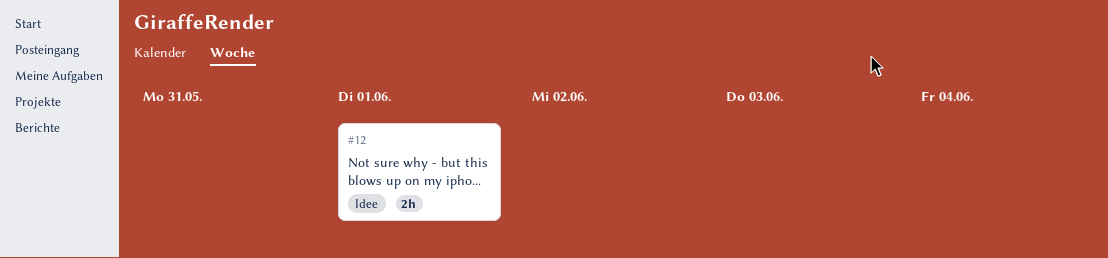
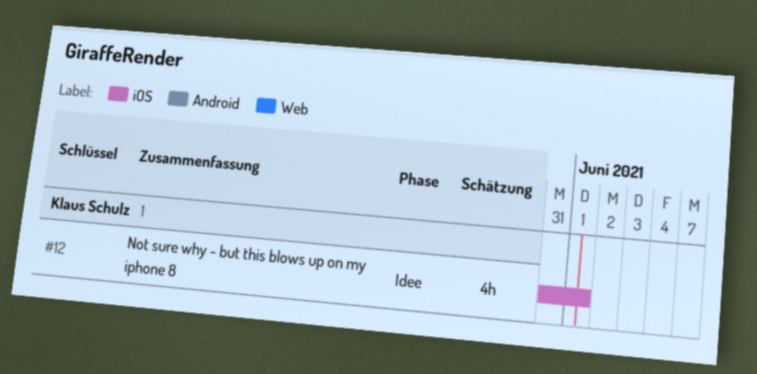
#12, estimate: 2h -> 4h

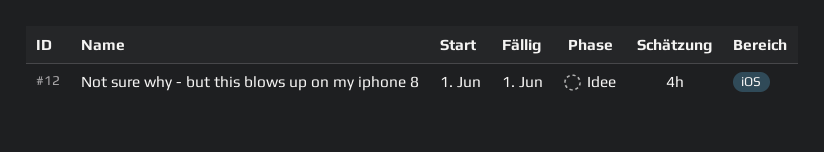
#12, start: May 31 -> Jun 1

